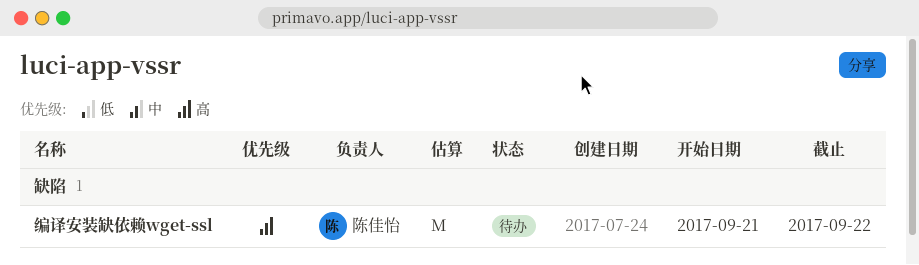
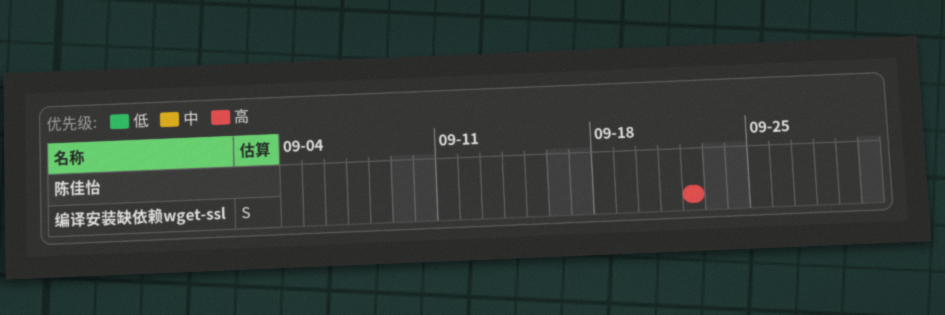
编译安装缺依赖wget-ssl, estimate: M -> S
编译安装缺依赖wget-ssl, start: Sep 21 -> Sep 22

